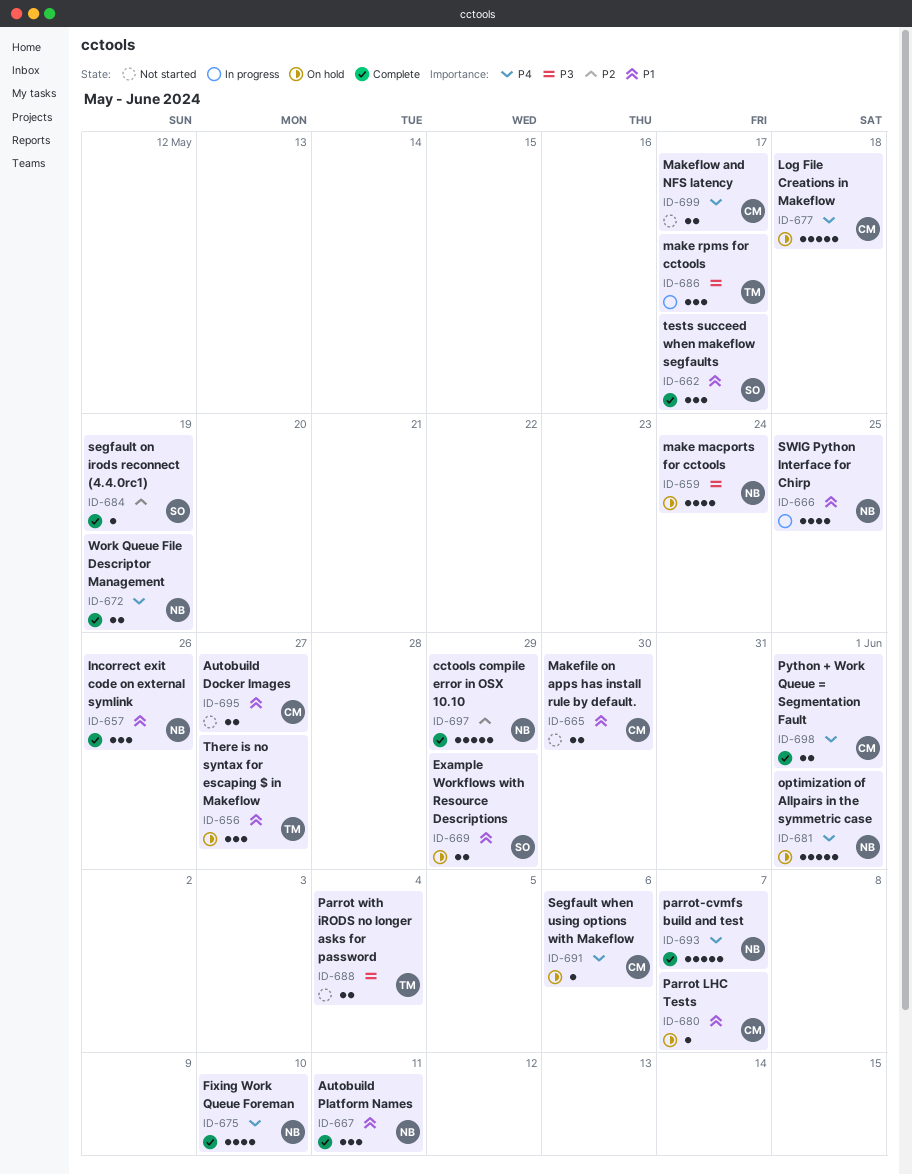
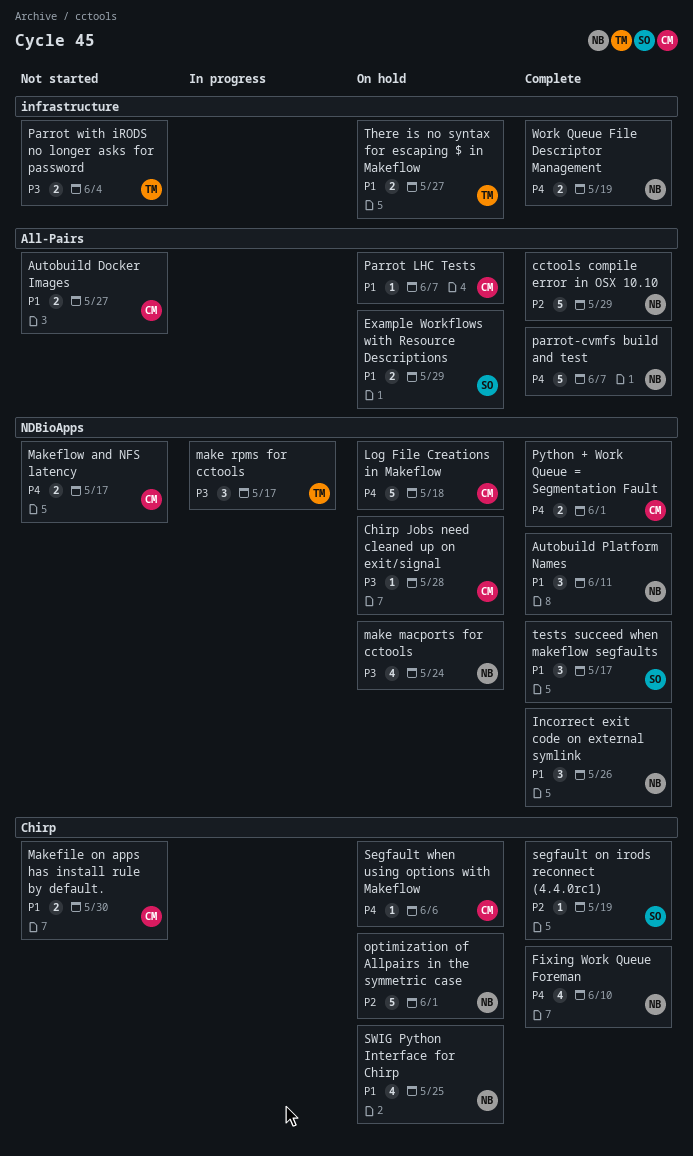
Chirp Jobs need cleaned up on exit/signal: none -> present
optimization of Allpairs in the symmetric case, priority: P4 -> P2
SWIG Python Interface for Chirp, status: In progress -> On hold
There is no syntax for escaping $ in Makeflow, estimate: 3 -> 2

